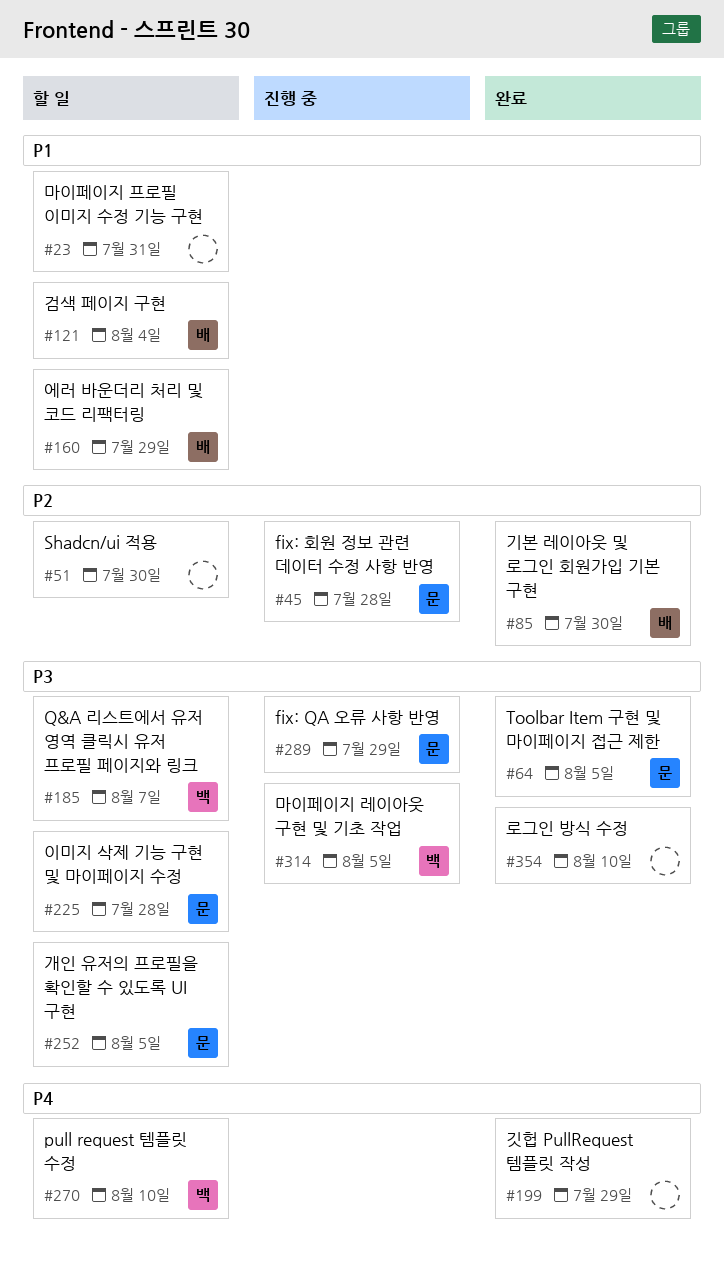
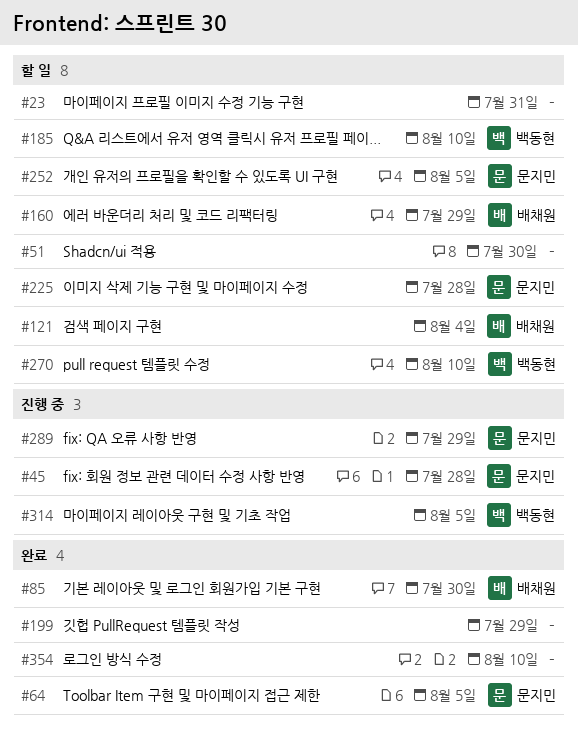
#185, due: Aug 7 -> Aug 10

